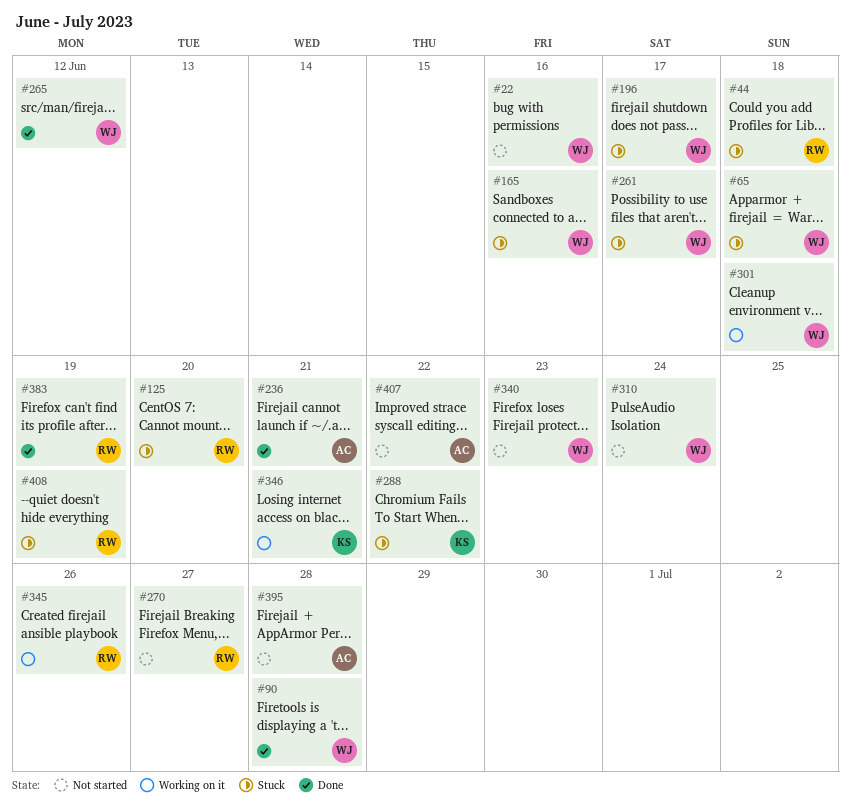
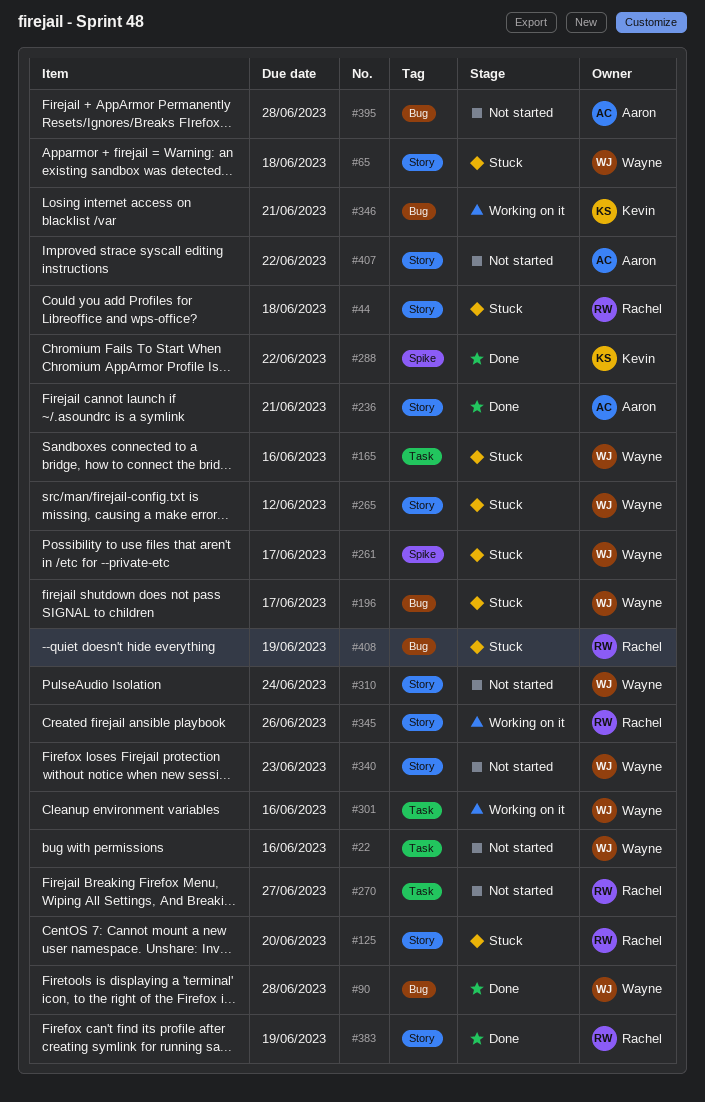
#265, status: Done -> Stuck
#288, status: Stuck -> Done
#301, due: Jun 18 -> Jun 16

